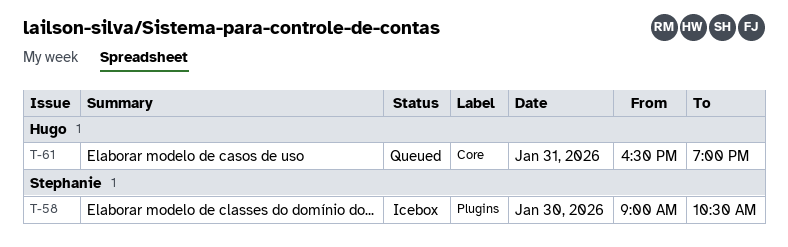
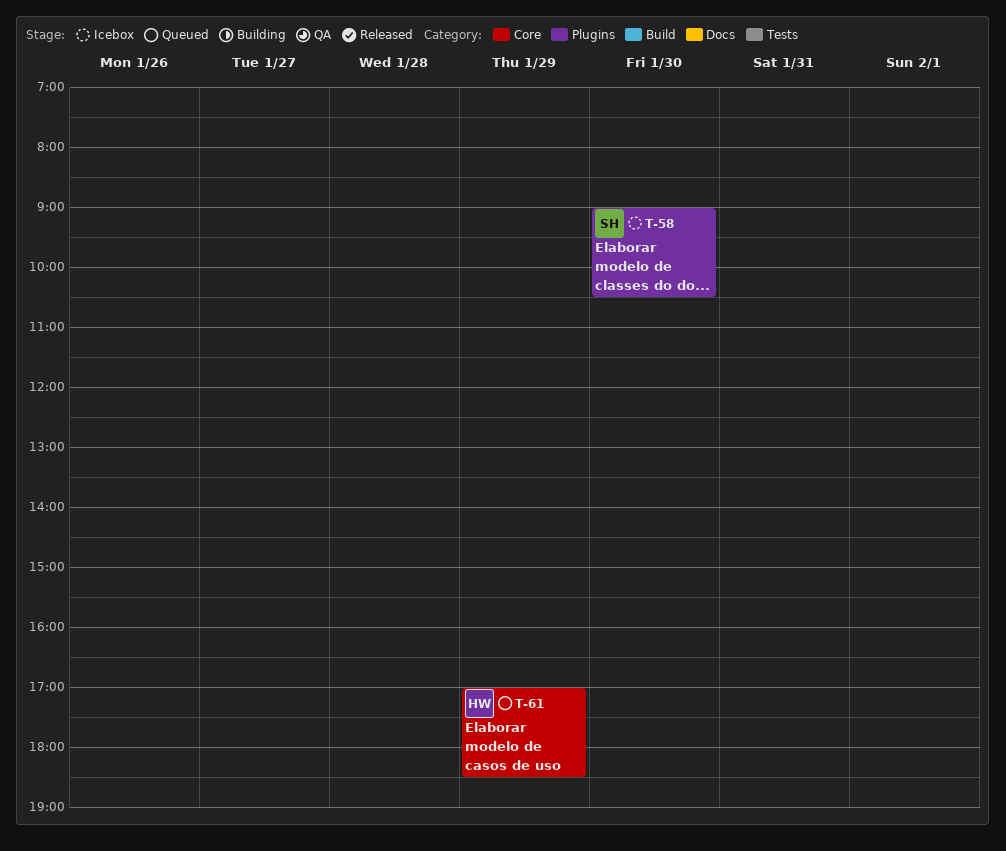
T-61, day: Jan 31 -> Jan 29
T-61, begins: 16:30 -> 17:00
T-61, ends: 19:00 -> 18:30

